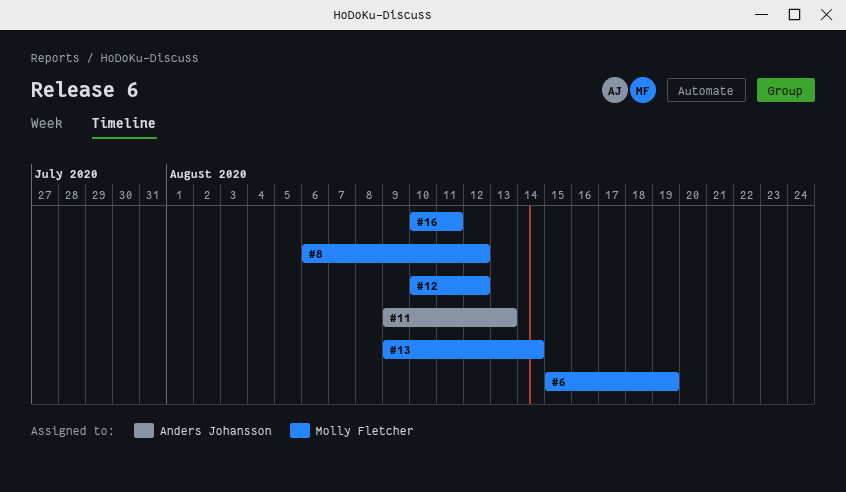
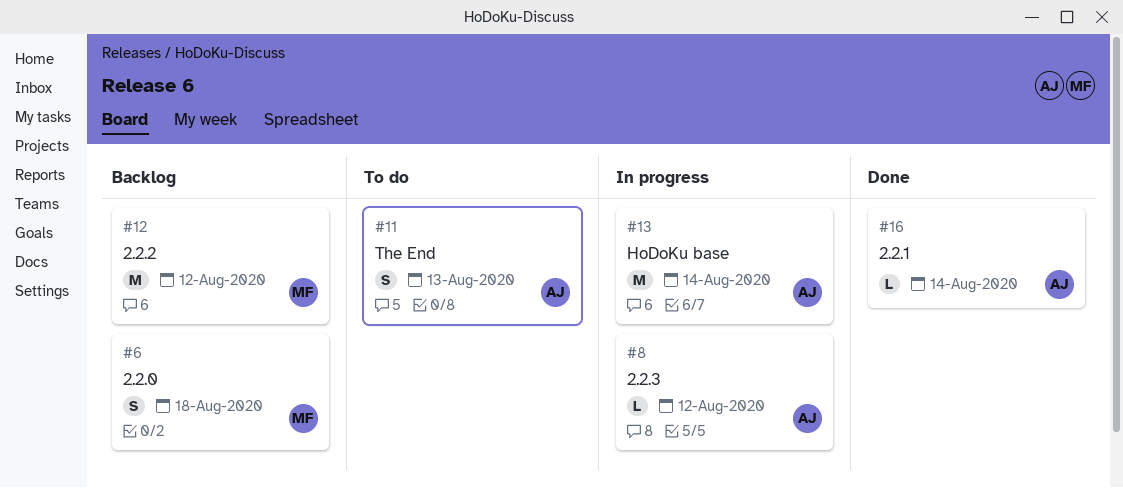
#6, due: Aug 19 -> Aug 18
#8, owner: Molly Fletcher -> Anders Johansson
#13, owner: Molly Fletcher -> Anders Johansson
#16, owner: Molly Fletcher -> Anders Johansson
#16, due: Aug 11 -> Aug 14

